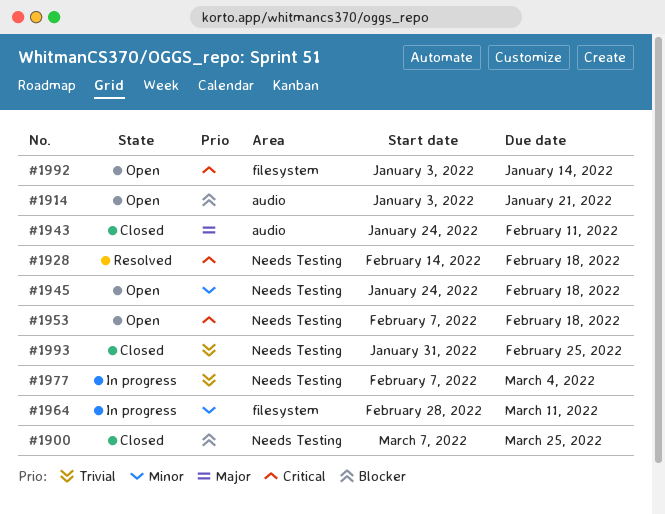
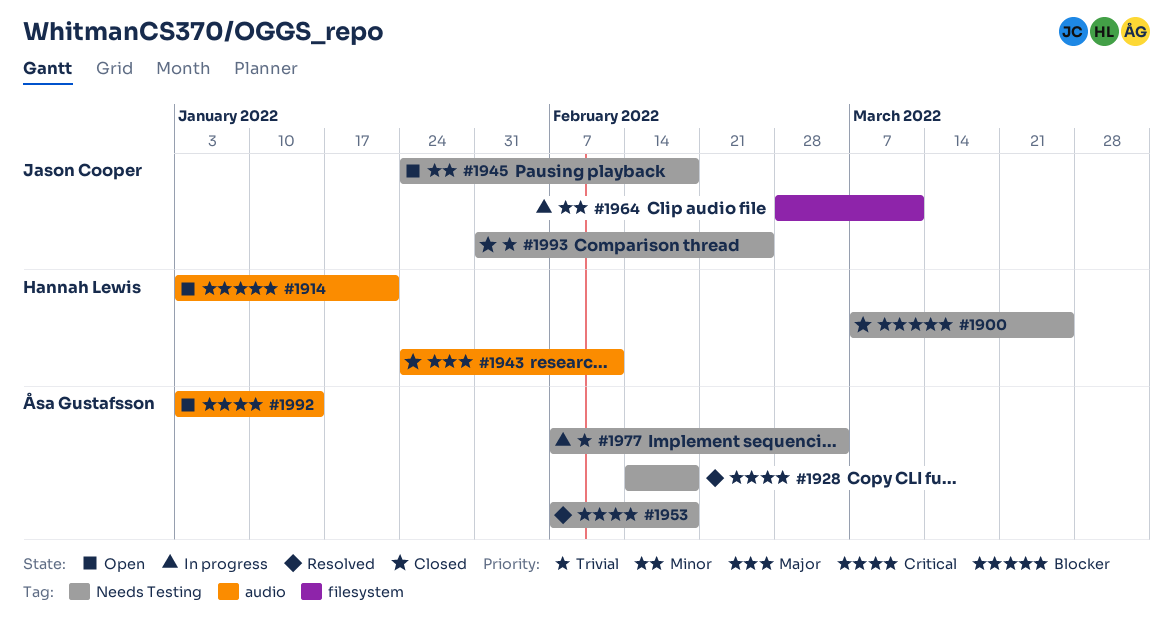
#1953, status: Open -> Resolved
#1992, label: filesystem -> audio

